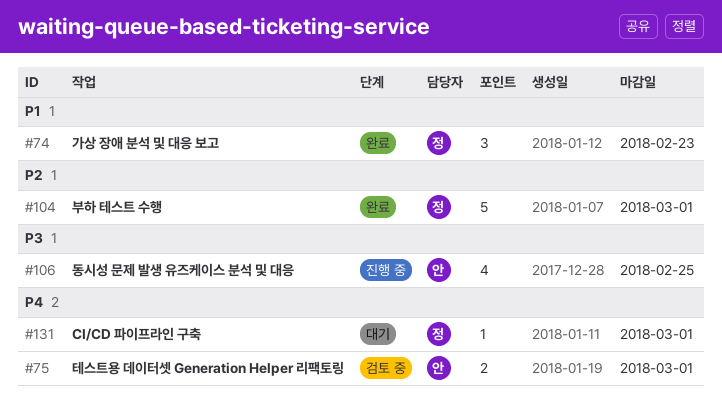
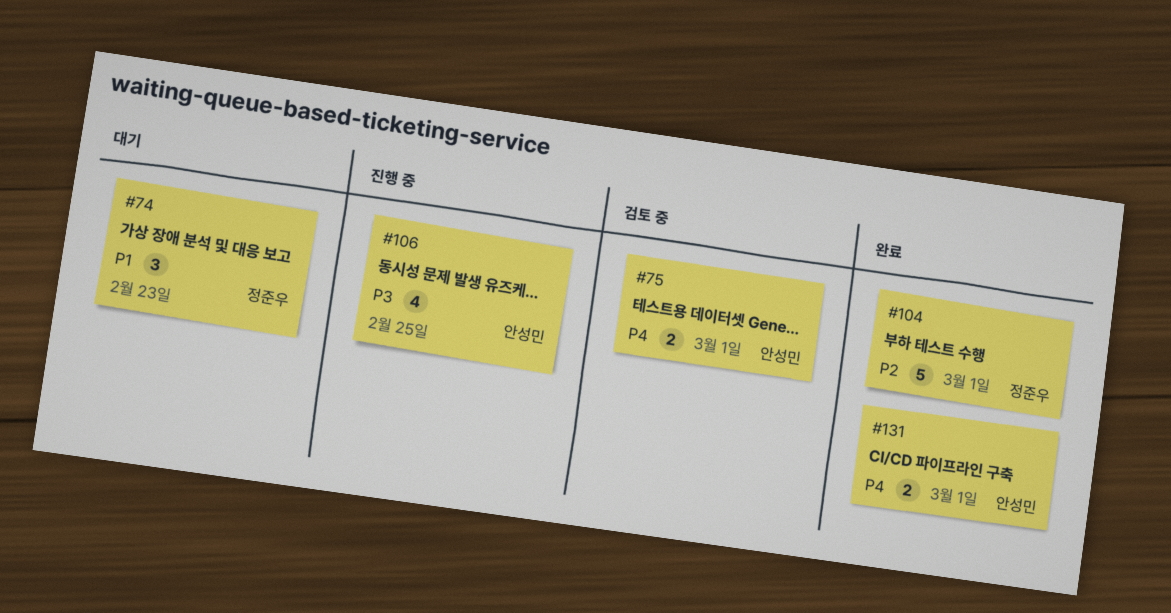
#74, status: 완료 -> 대기
#131, status: 대기 -> 완료
#131, owner: 정준우 -> 안성민
#131, estimate: 1 -> 2

